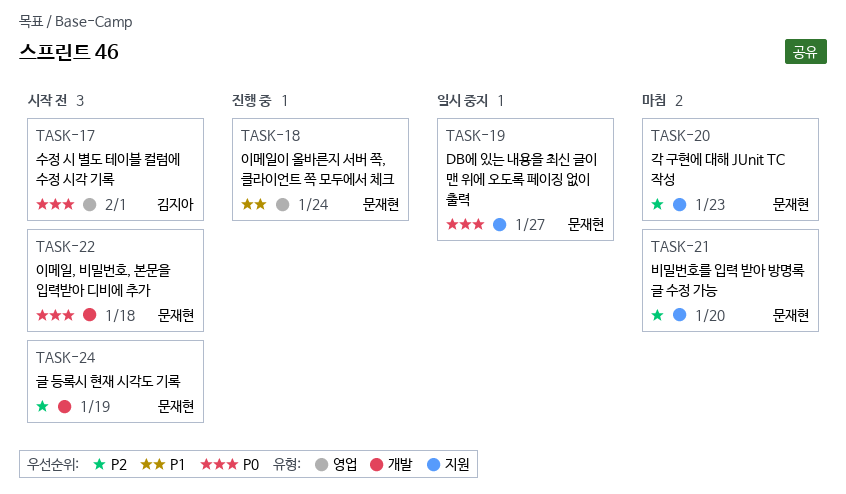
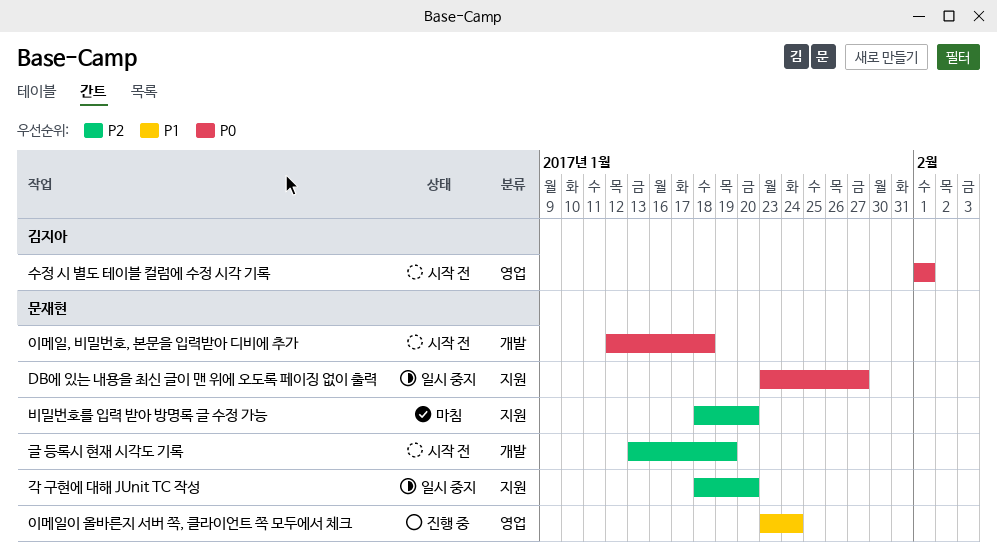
각 구현에 대해 JUnit TC 작성, status: 마침 -> 일시 중지
각 구현에 대해 JUnit TC 작성, due: Jan 23 -> Jan 20

